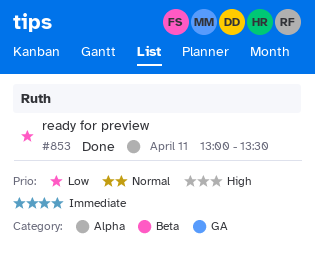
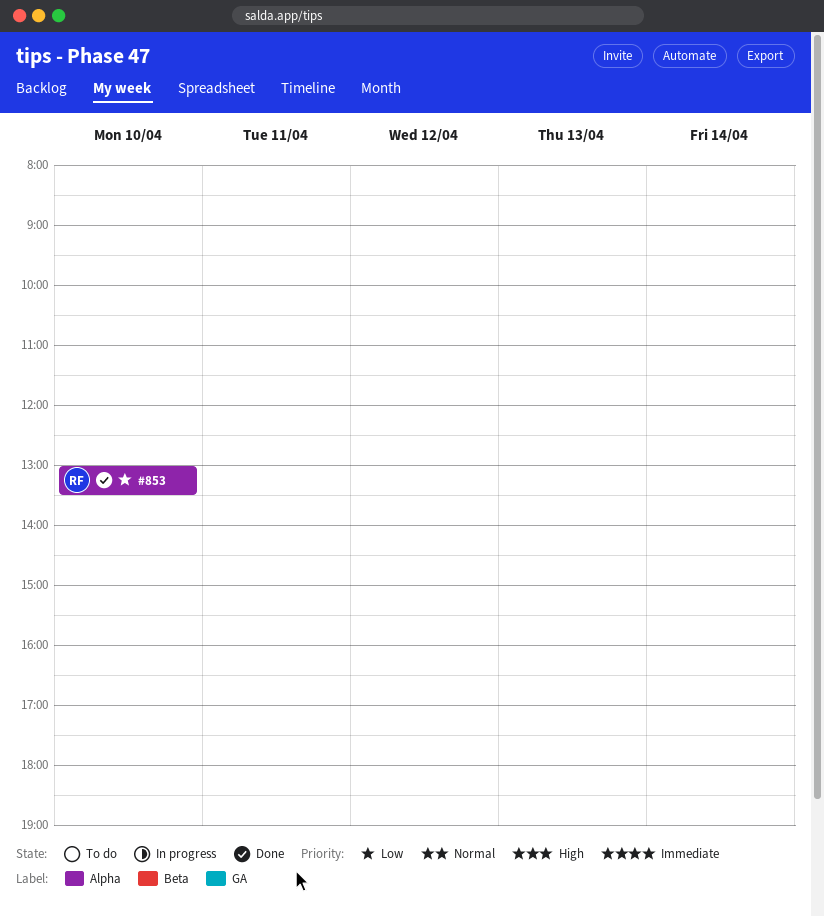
#853, day: Apr 11 -> Apr 10

